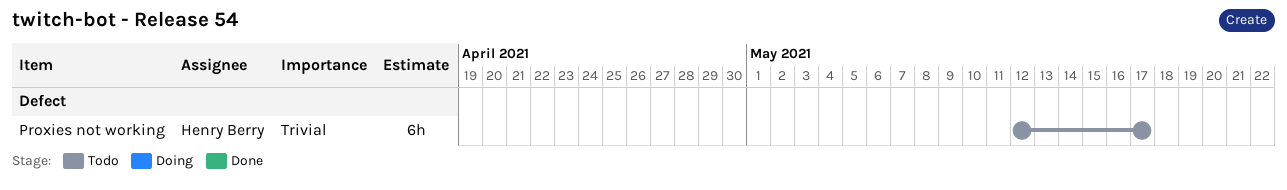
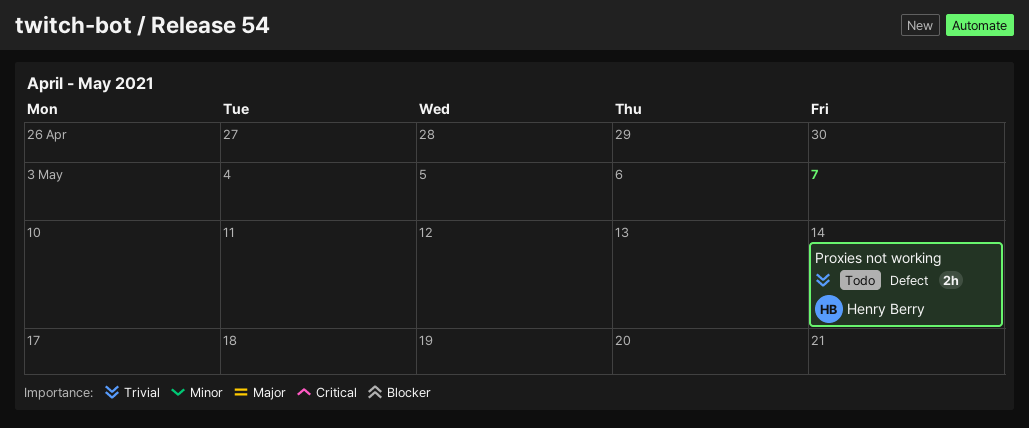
Proxies not working, estimate: 6h -> 2h
Proxies not working, due: May 17 -> May 14

